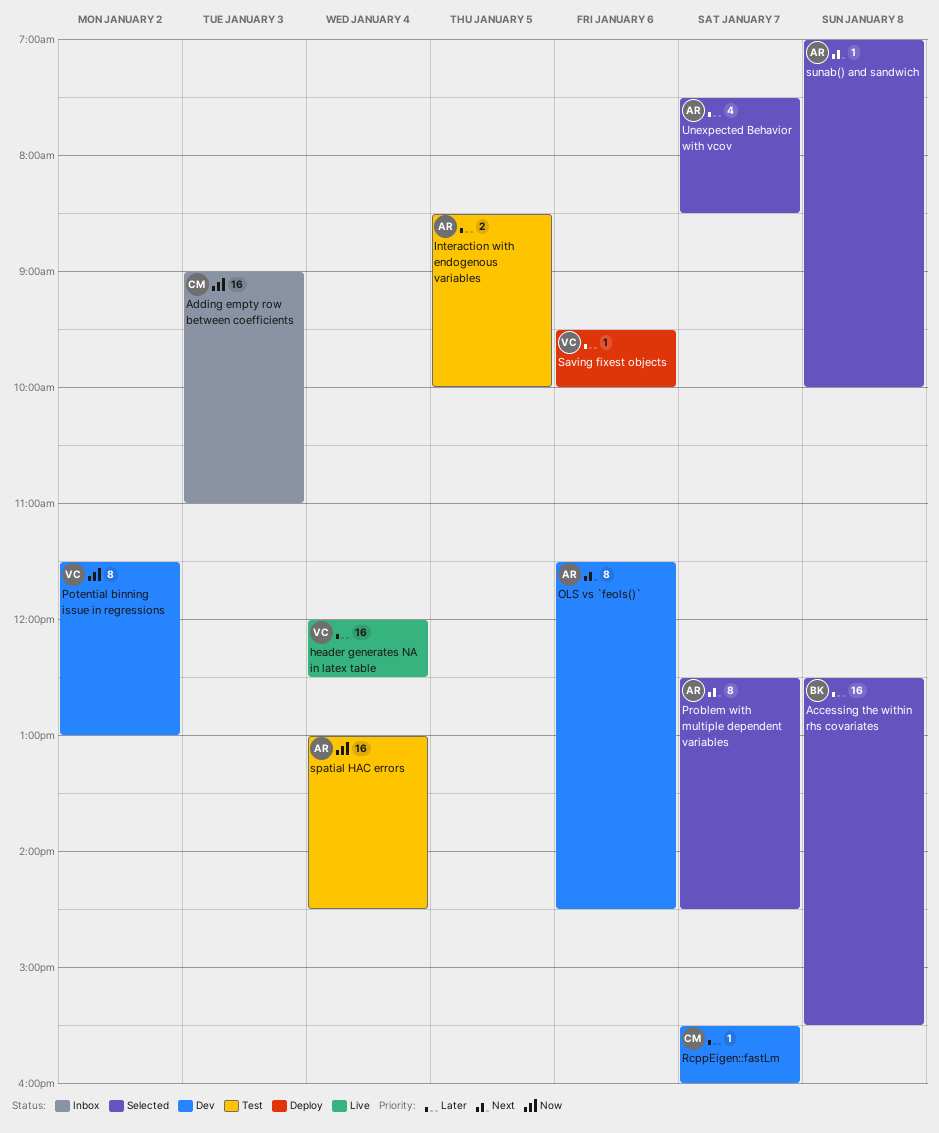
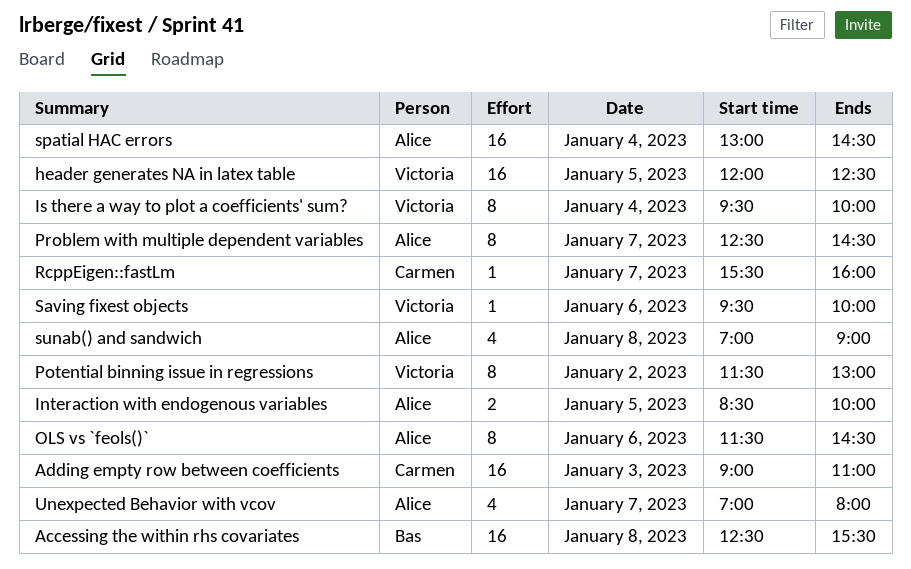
header generates NA in latex table, day: Jan 4 -> Jan 5
Is there a way to plot a coefficients' sum?: none -> present
sunab() and sandwich, estimate: 1 -> 4
sunab() and sandwich, ends: 10:00 -> 09:00
Unexpected Behavior with vcov, begins: 07:30 -> 07:00
Unexpected Behavior with vcov, ends: 08:30 -> 08:00

